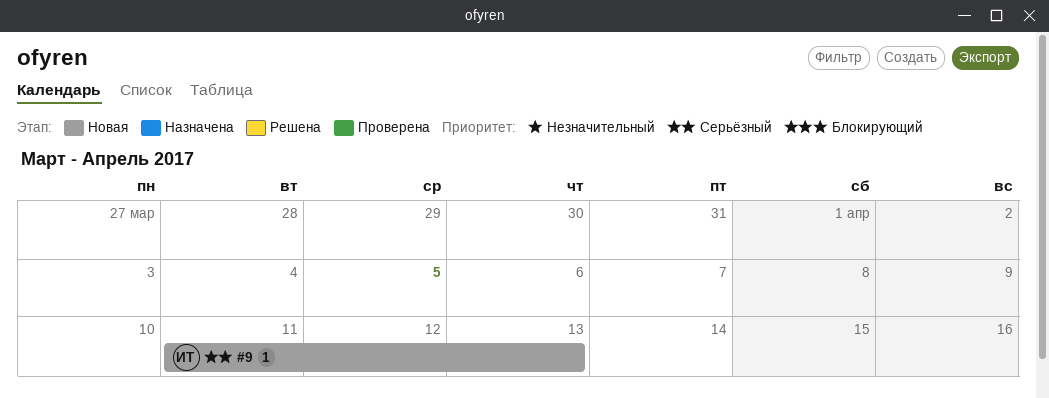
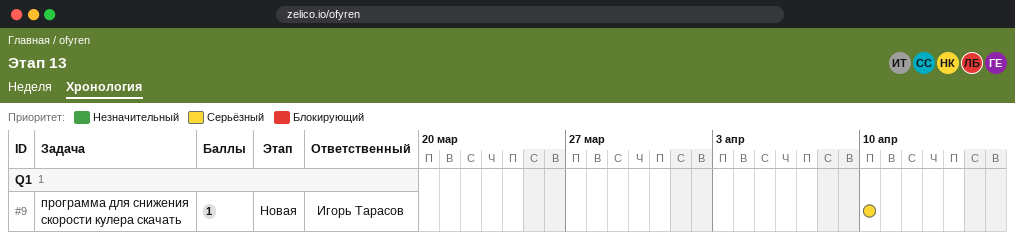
#9, start: Apr 11 -> Apr 10
#9, due: Apr 13 -> Apr 10

